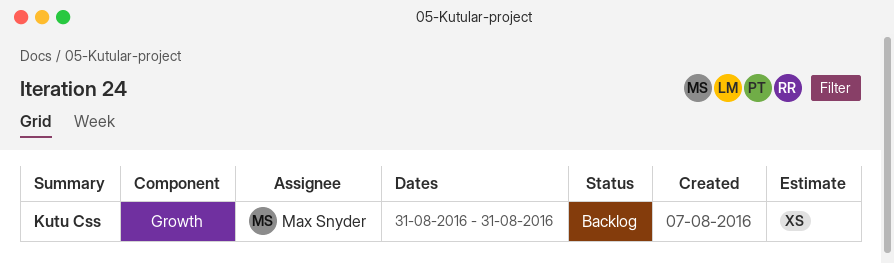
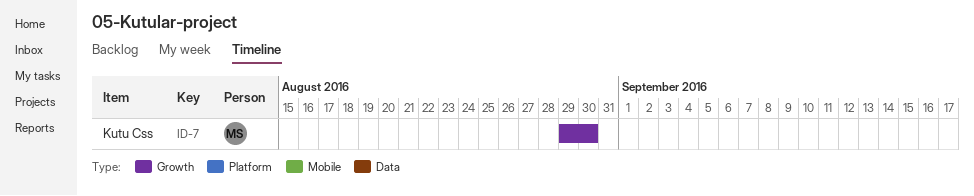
Kutu Css, start: Aug 31 -> Aug 29
Kutu Css, due: Aug 31 -> Aug 30

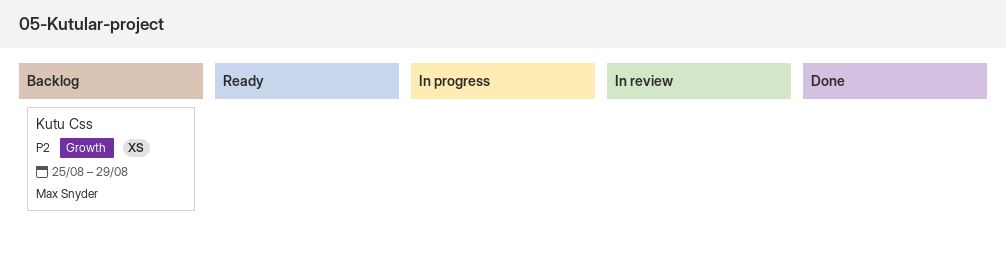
Kutu Css, start: Aug 29 -> Aug 25
Kutu Css, due: Aug 30 -> Aug 29

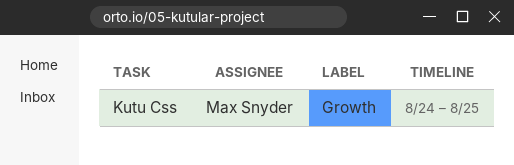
Kutu Css, start: Aug 25 -> Aug 24
Kutu Css, due: Aug 29 -> Aug 25

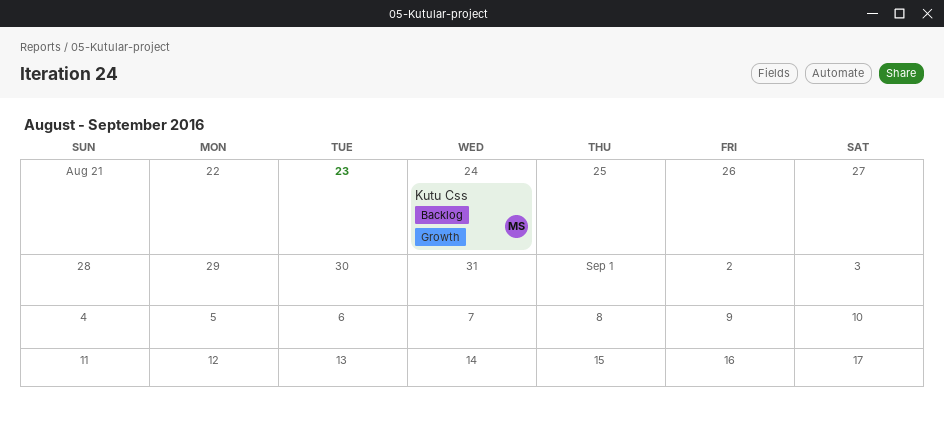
Kutu Css, due: Aug 25 -> Aug 24

